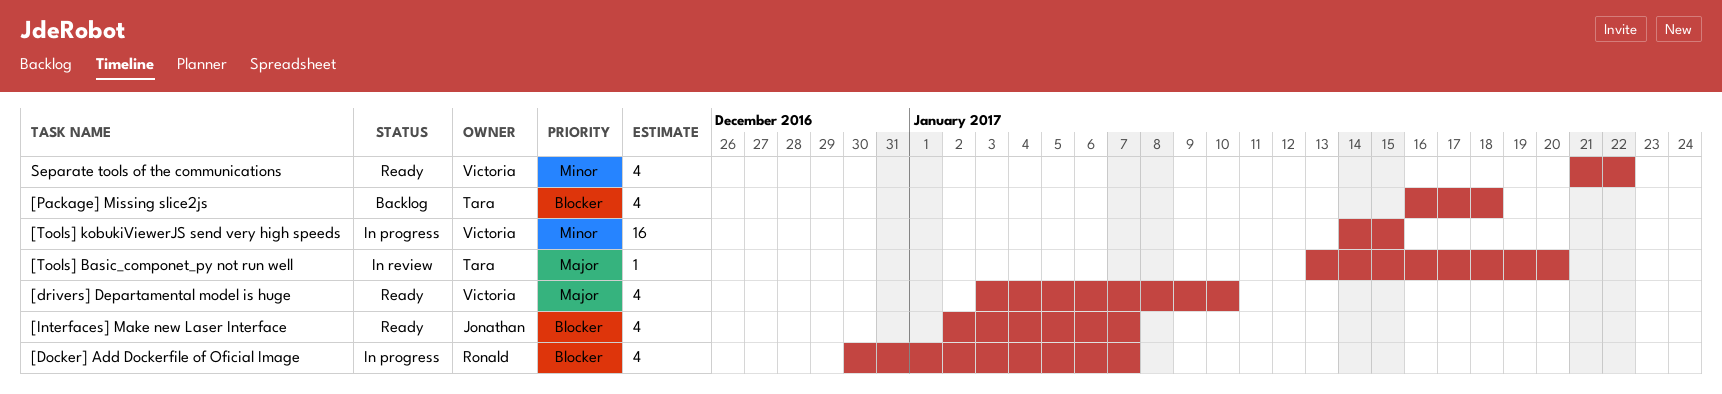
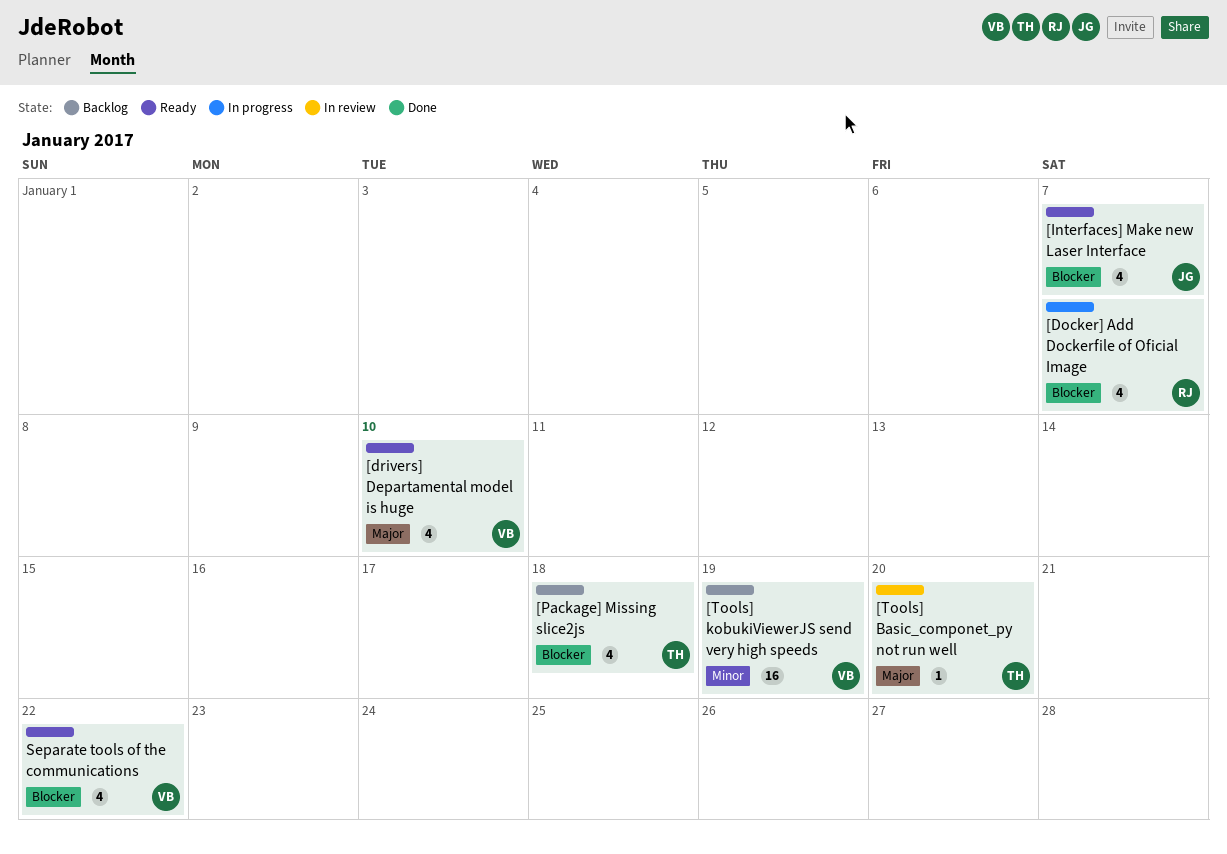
[Tools] kobukiViewerJS send very high speeds, status: In progress -> Backlog
[Tools] kobukiViewerJS send very high speeds, due: Jan 15 -> Jan 19
Separate tools of the communications, priority: Minor -> Blocker

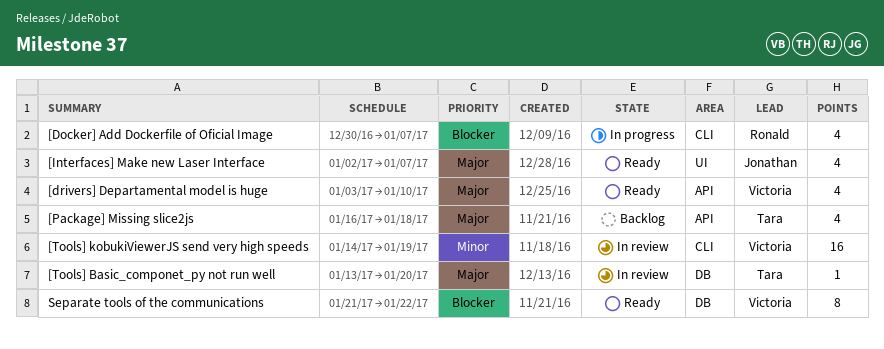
[Interfaces] Make new Laser Interface, priority: Blocker -> Major
[Package] Missing slice2js, priority: Blocker -> Major
[Tools] kobukiViewerJS send very high speeds, status: Backlog -> In review
Separate tools of the communications, estimate: 4 -> 8

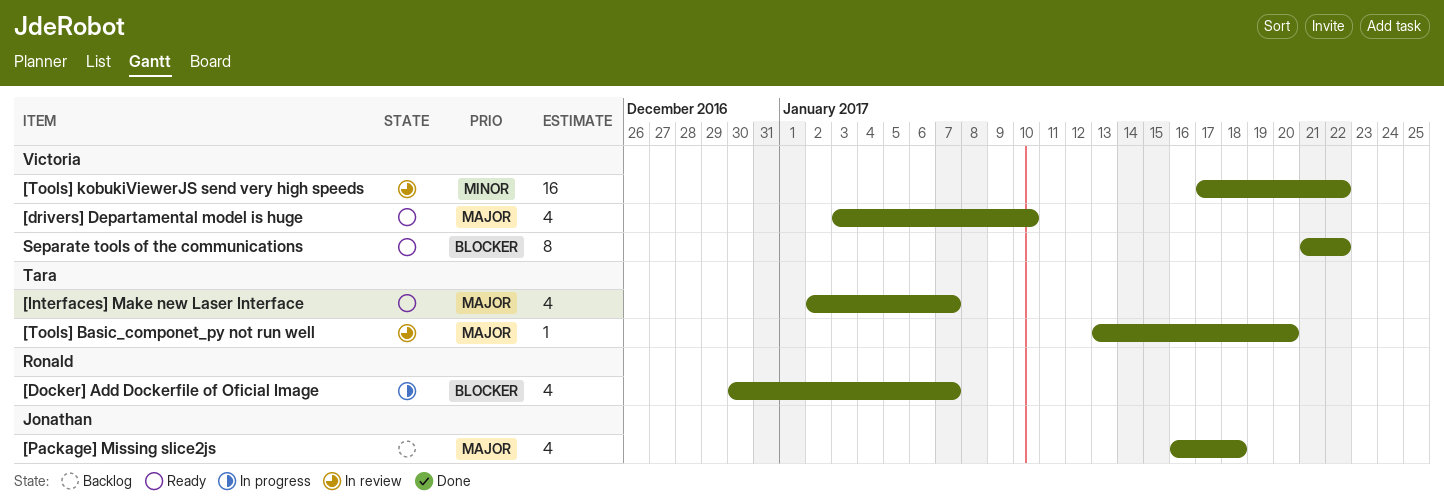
[Interfaces] Make new Laser Interface, owner: Jonathan -> Tara
[Package] Missing slice2js, owner: Tara -> Jonathan
[Tools] kobukiViewerJS send very high speeds, start: Jan 14 -> Jan 17
[Tools] kobukiViewerJS send very high speeds, due: Jan 19 -> Jan 22

